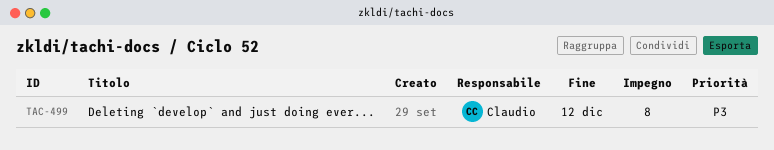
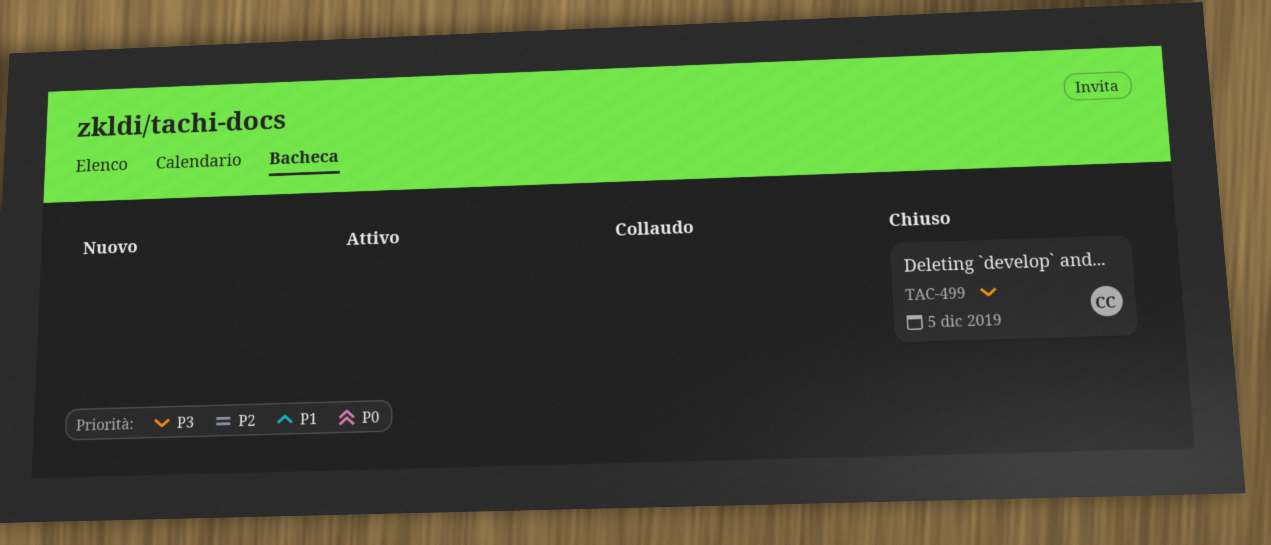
TAC-499, due: Dec 12 -> Dec 5

